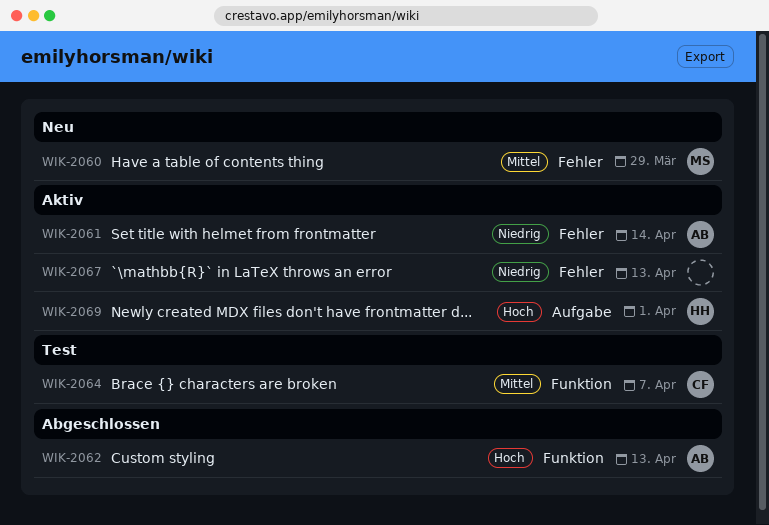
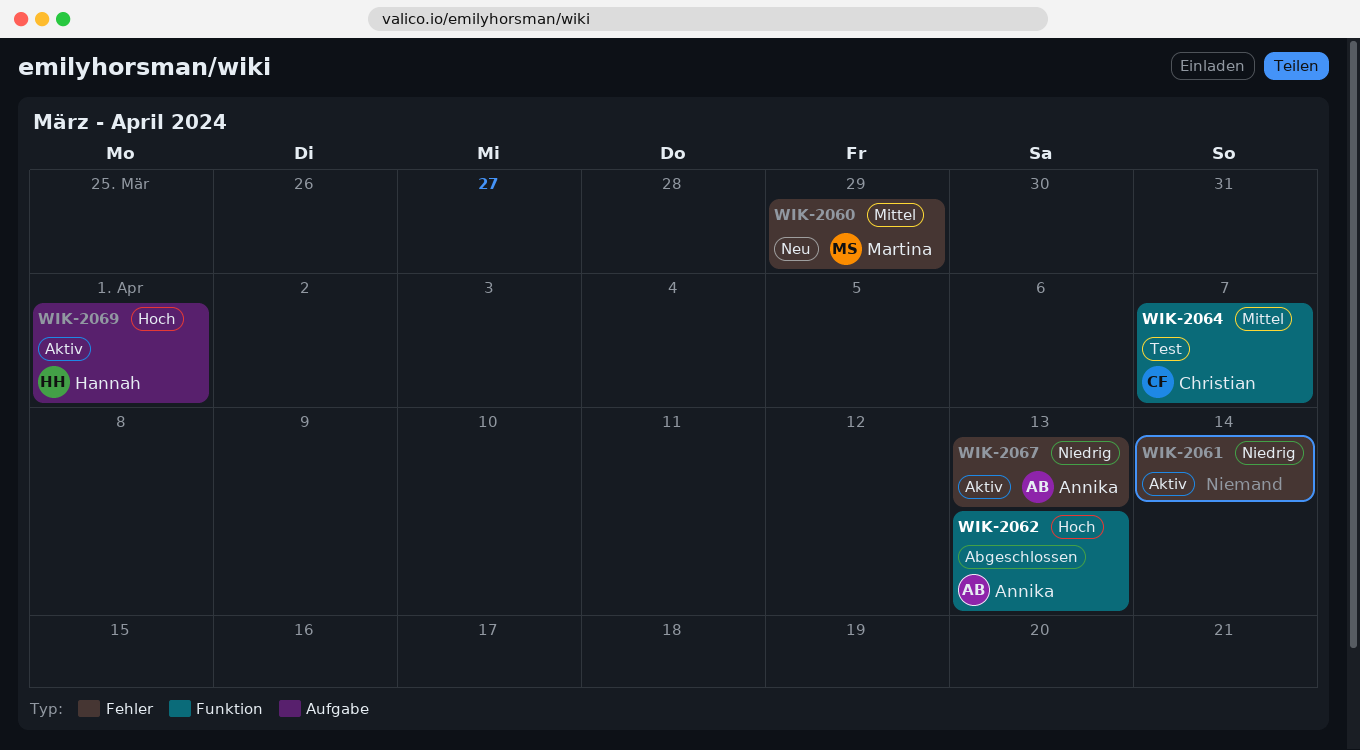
WIK-2061, owner: Annika -> none
WIK-2067, owner: none -> Annika

